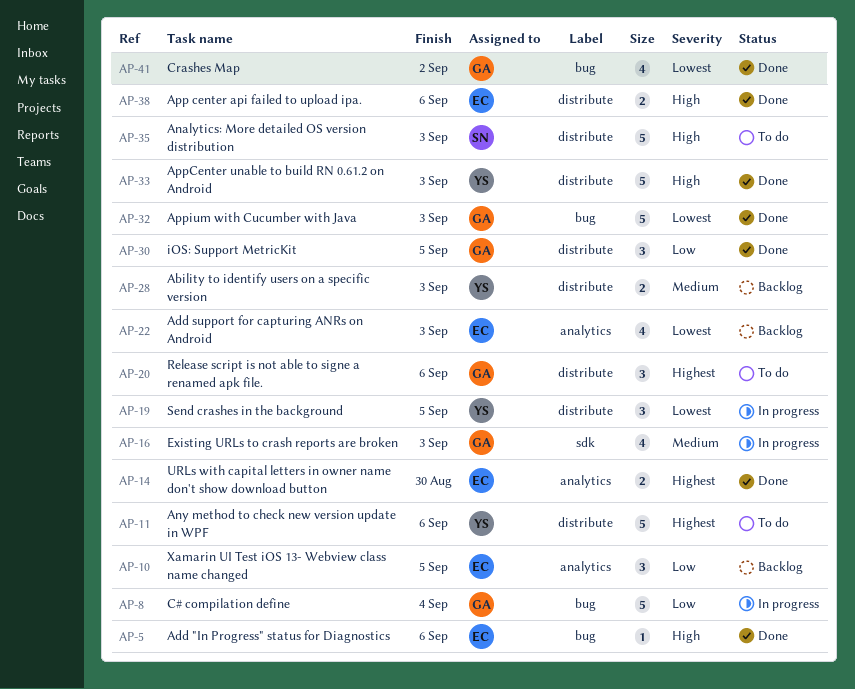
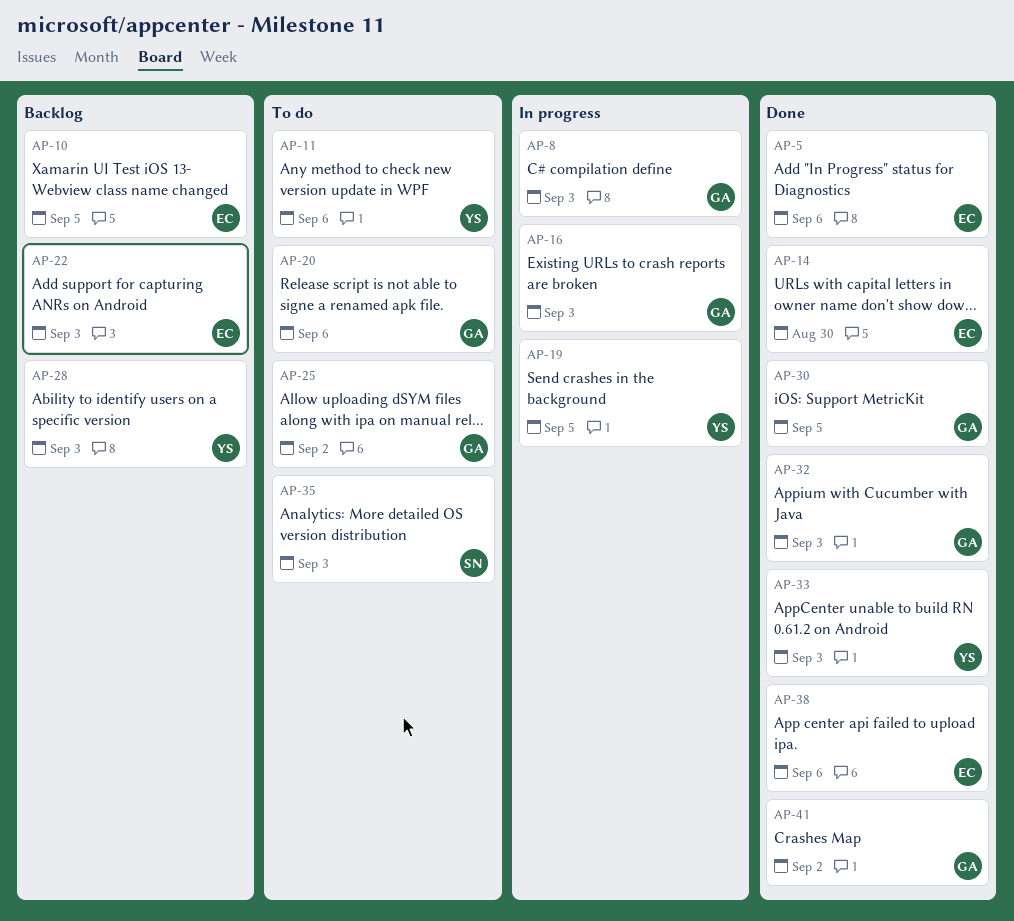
AP-8, due: Sep 4 -> Sep 3
AP-25: none -> present

